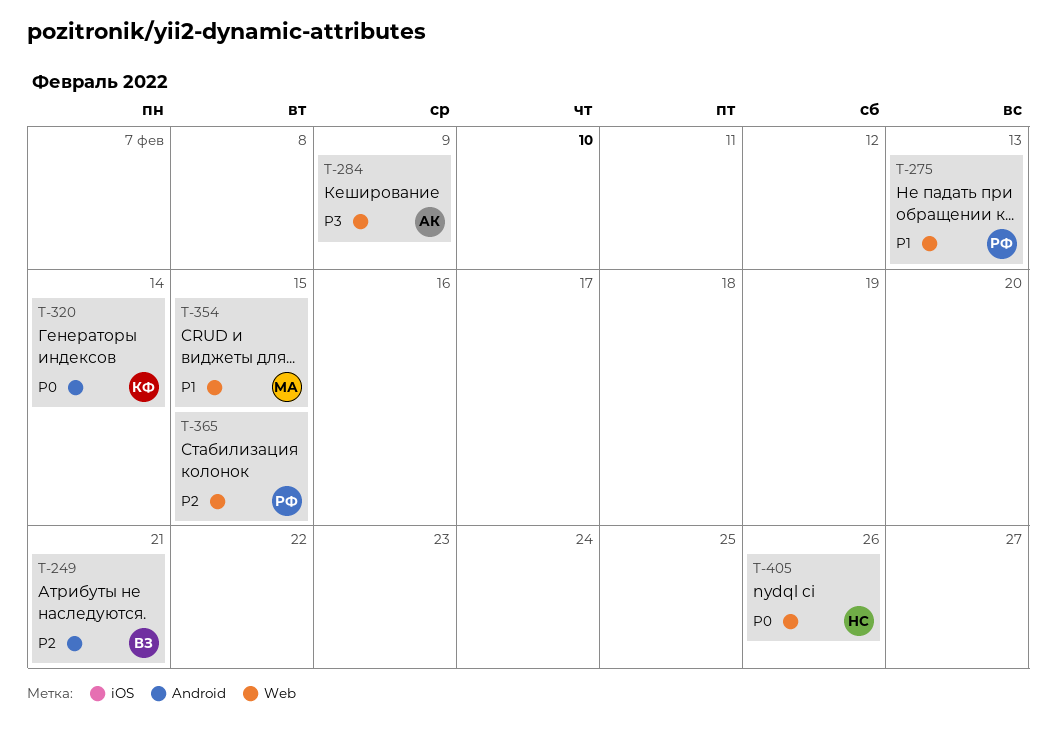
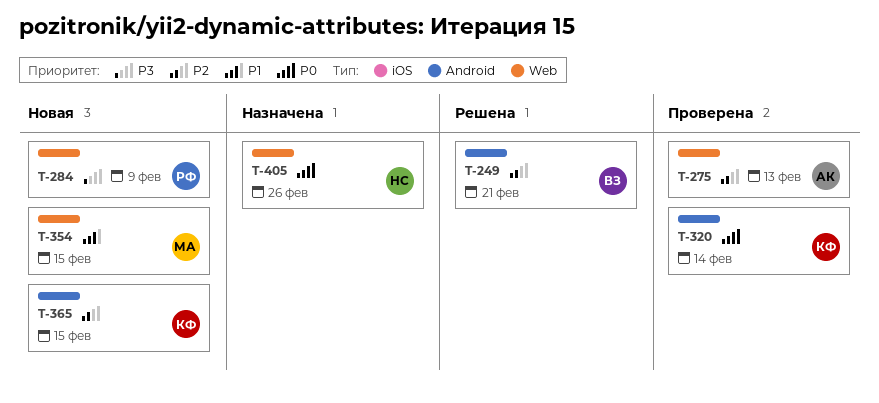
T-275, owner: РФ -> АК
T-275, priority: P1 -> P2
T-284, owner: АК -> РФ
T-365, owner: РФ -> КФ
T-365, label: Web -> Android

